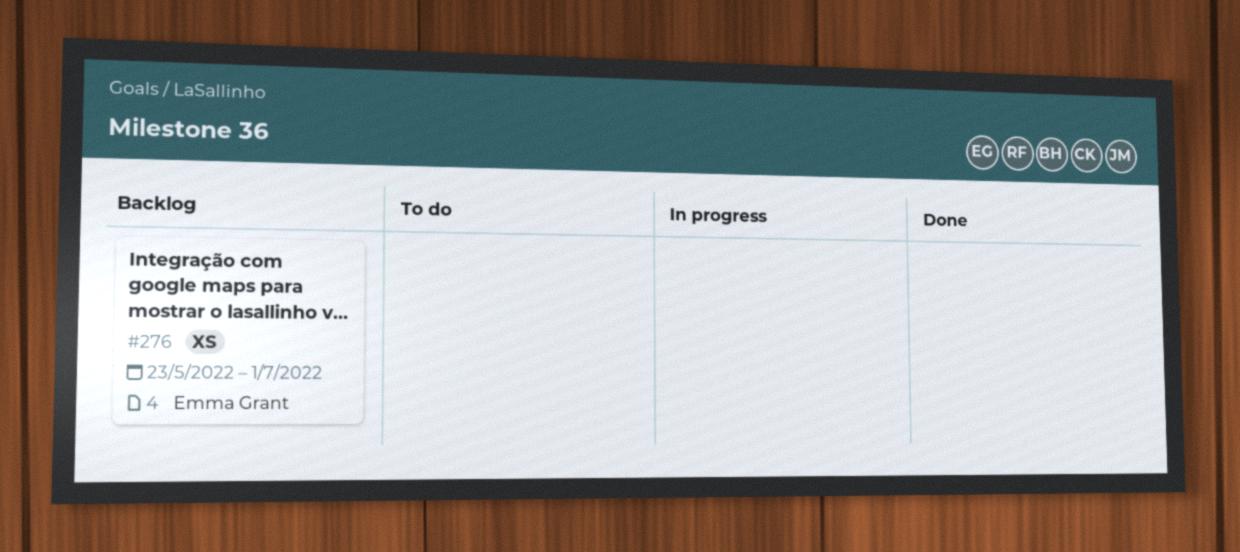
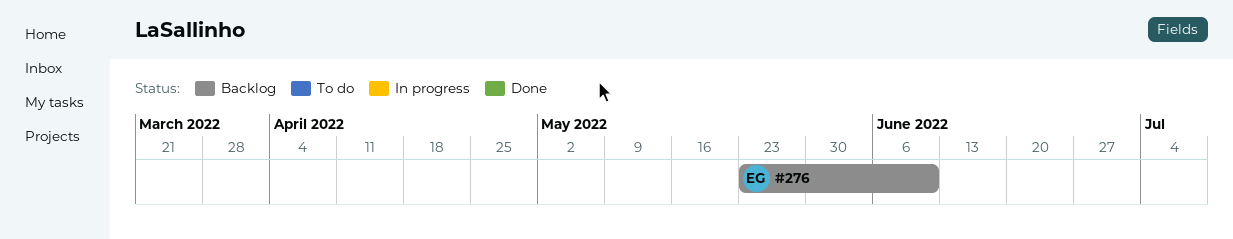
#276, due: Jul 1 -> Jun 10

